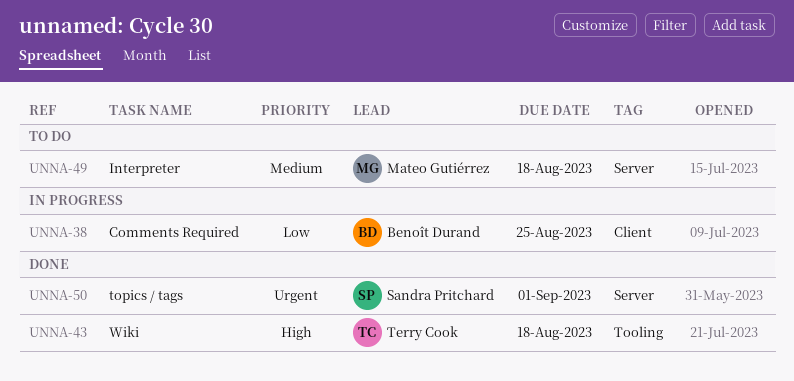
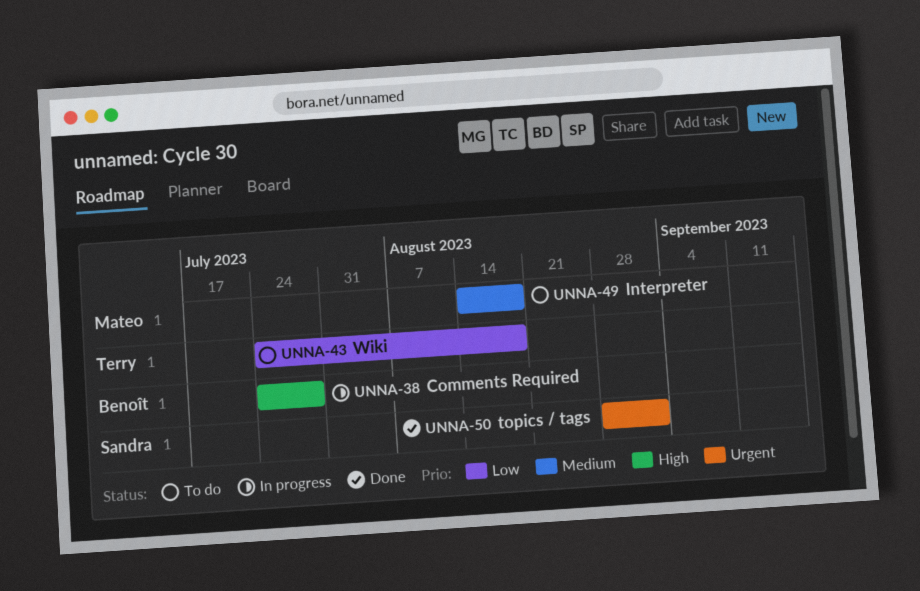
UNNA-38, priority: Low -> High
UNNA-38, due: Aug 25 -> Jul 28
UNNA-43, status: Done -> To do
UNNA-43, priority: High -> Low

